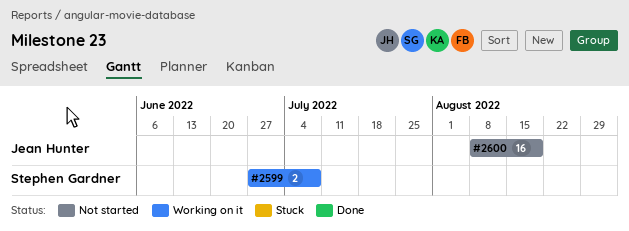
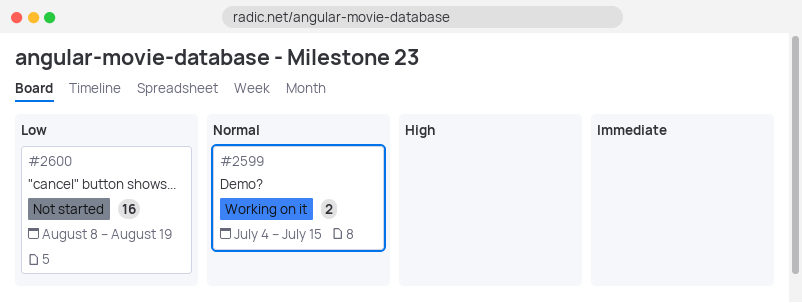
#2599, start: Jun 27 -> Jul 4
#2599, due: Jul 8 -> Jul 15

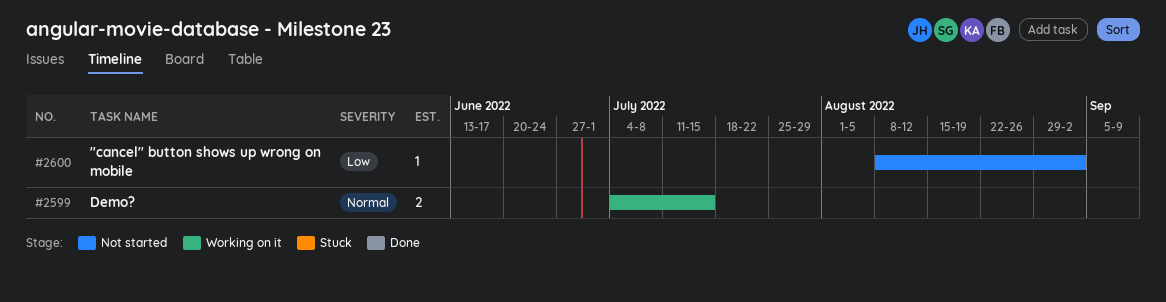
#2600, estimate: 16 -> 1
#2600, due: Aug 19 -> Sep 2

